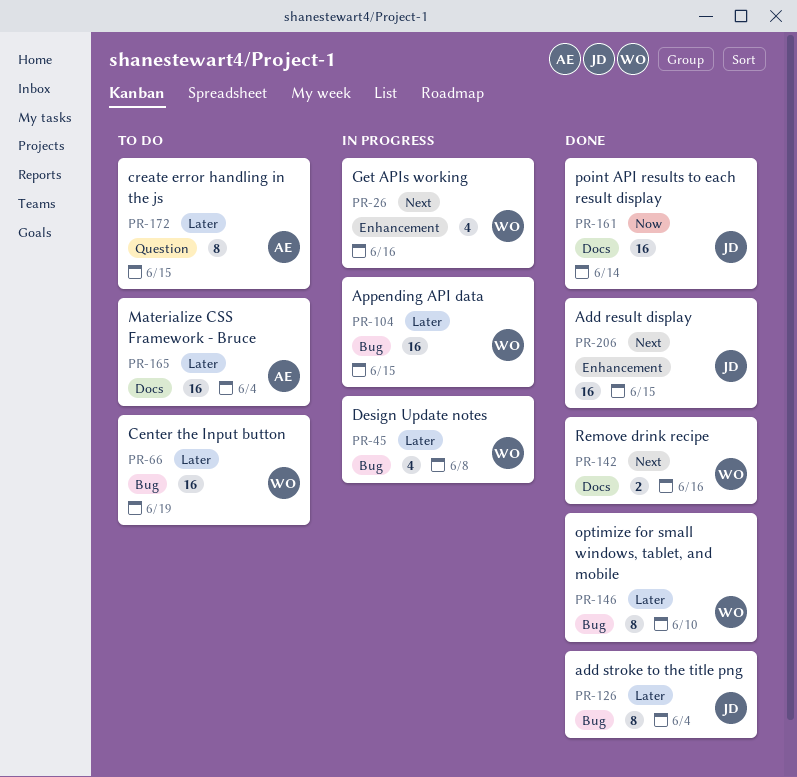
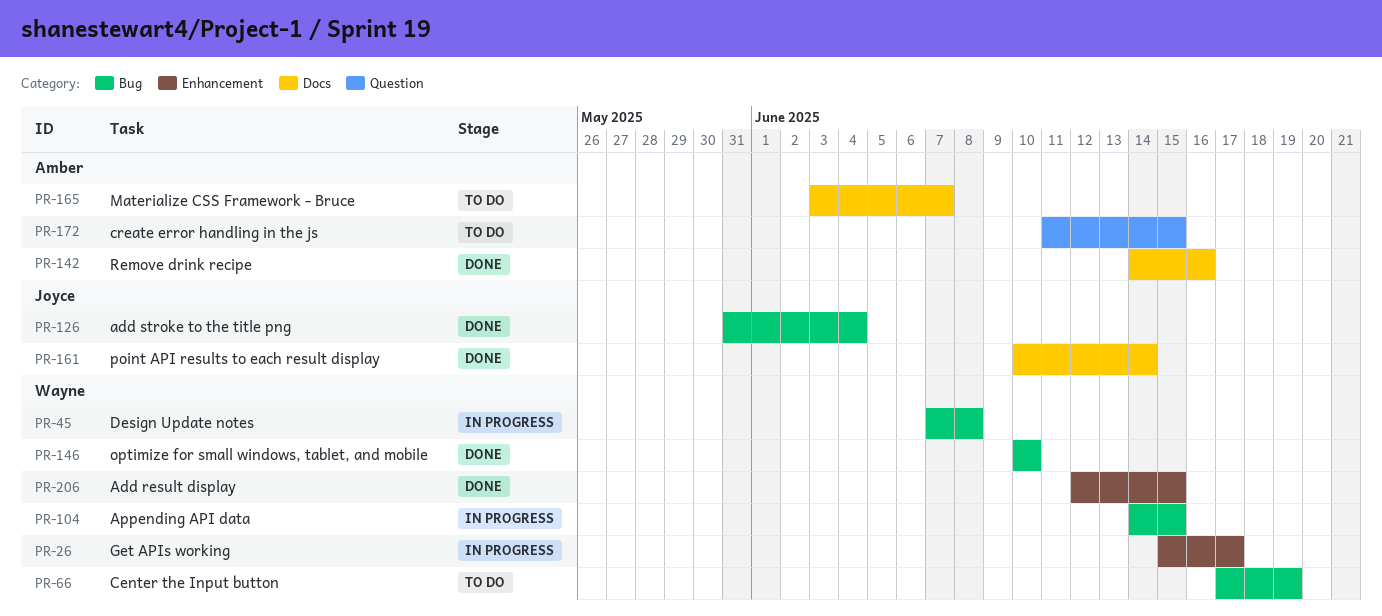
PR-26, due: Jun 16 -> Jun 17
PR-142, owner: Wayne -> Amber
PR-165, due: Jun 4 -> Jun 7
PR-206, owner: Joyce -> Wayne

